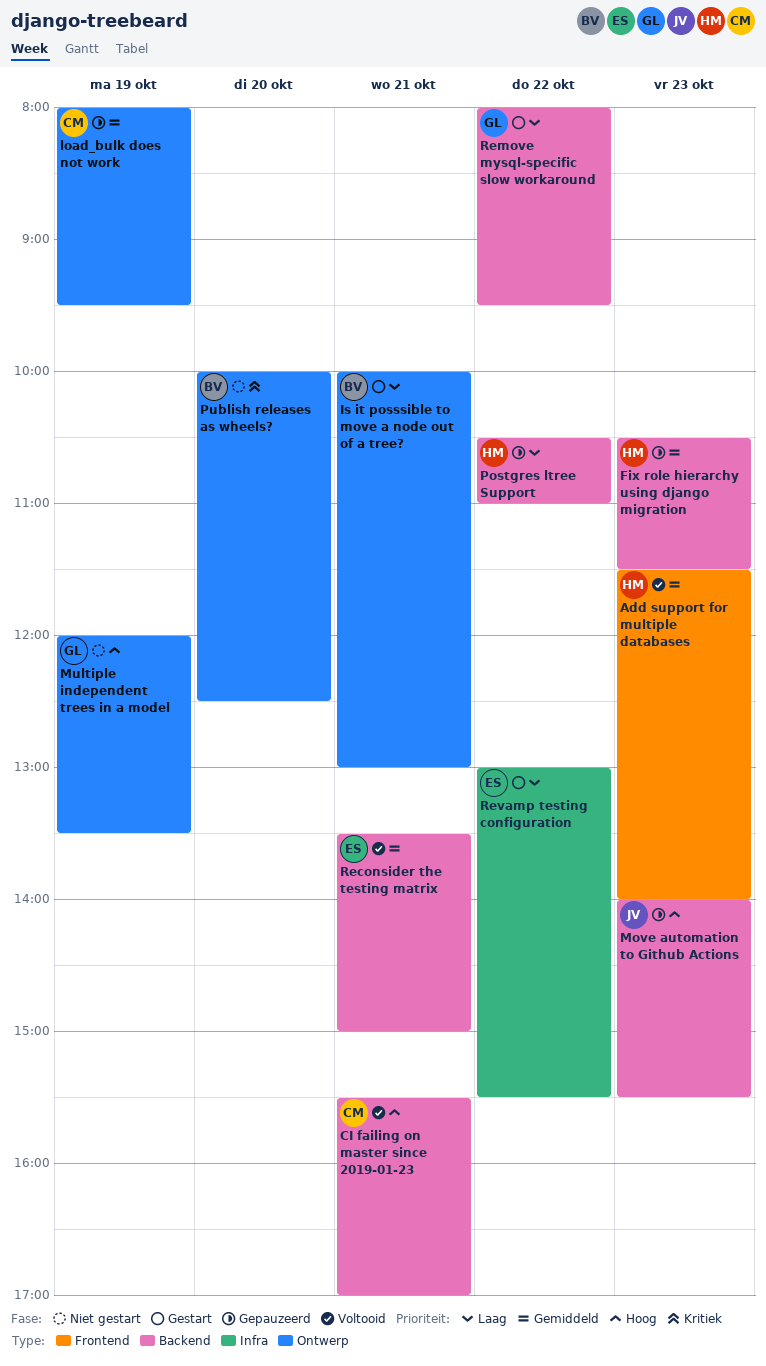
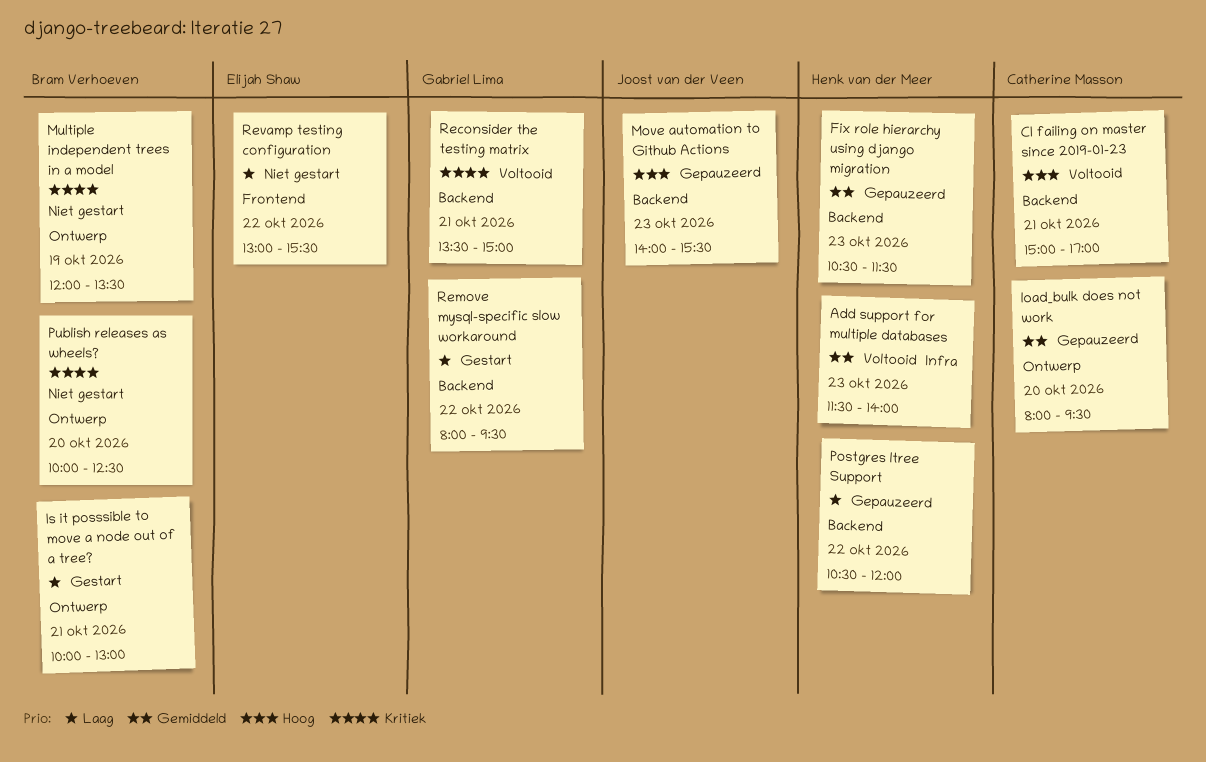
Add support for multiple databases, label: Frontend -> Infra
CI failing on master since 2019-01-23, begins: 15:30 -> 15:00
load_bulk does not work, day: Oct 19 -> Oct 20
Multiple independent trees in a model, owner: Gabriel Lima -> Bram Verhoeven
Multiple independent trees in a model, priority: Hoog -> Kritiek
Postgres ltree Support, ends: 11:00 -> 12:00
Reconsider the testing matrix, owner: Elijah Shaw -> Gabriel Lima
Reconsider the testing matrix, priority: Gemiddeld -> Kritiek
Revamp testing configuration, status: Gestart -> Niet gestart
Revamp testing configuration, label: Infra -> Frontend

